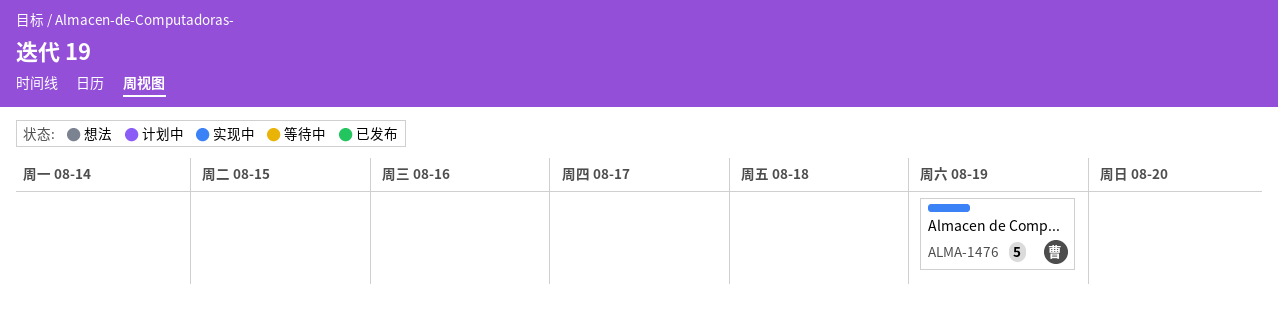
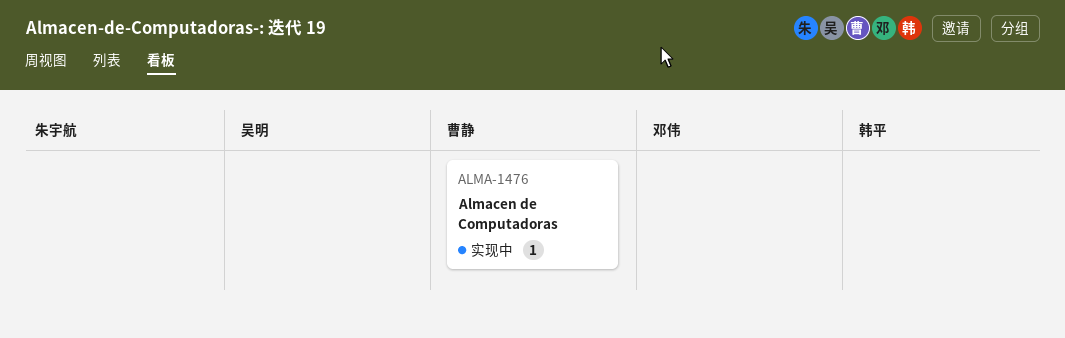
ALMA-1476, estimate: 5 -> 1

